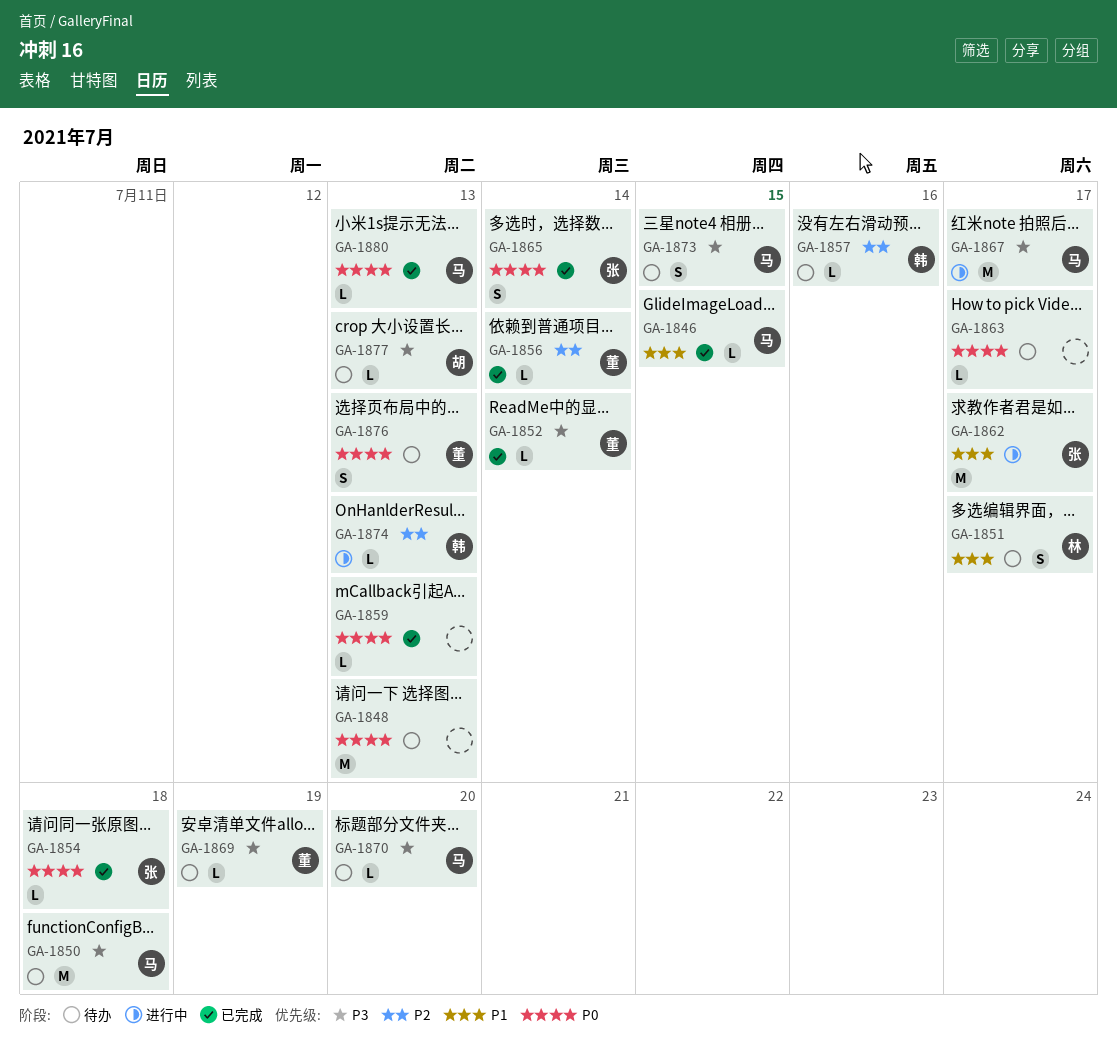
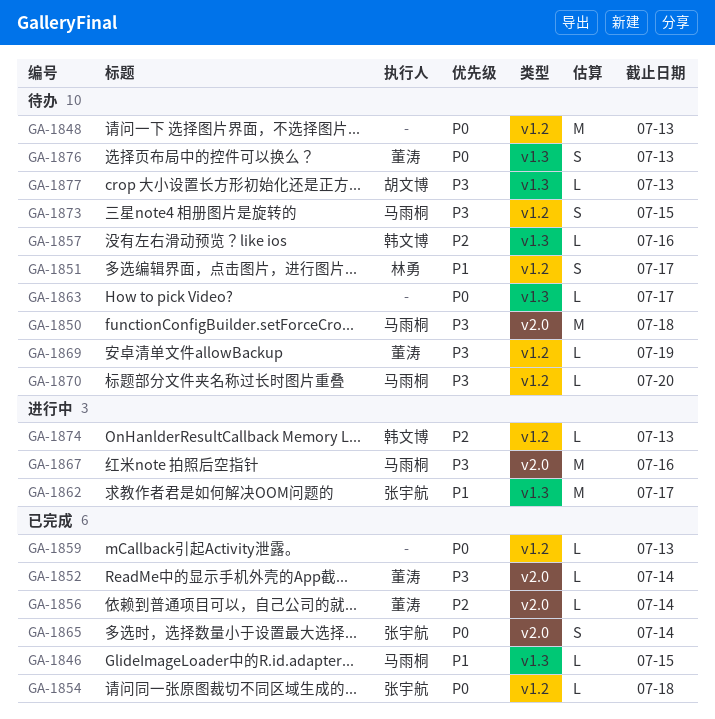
GA-1867, due: Jul 17 -> Jul 16
GA-1880: present -> none

